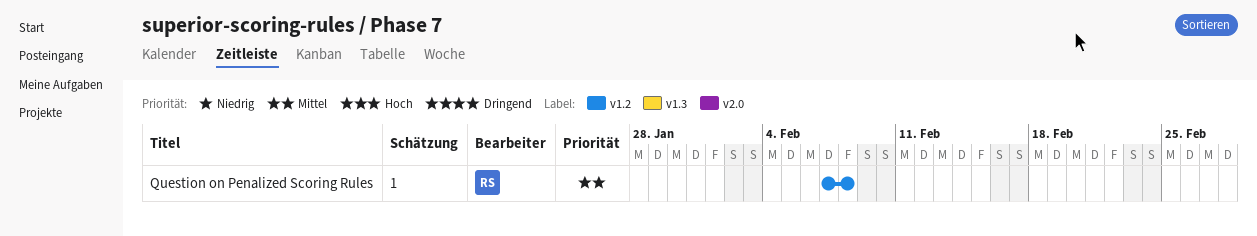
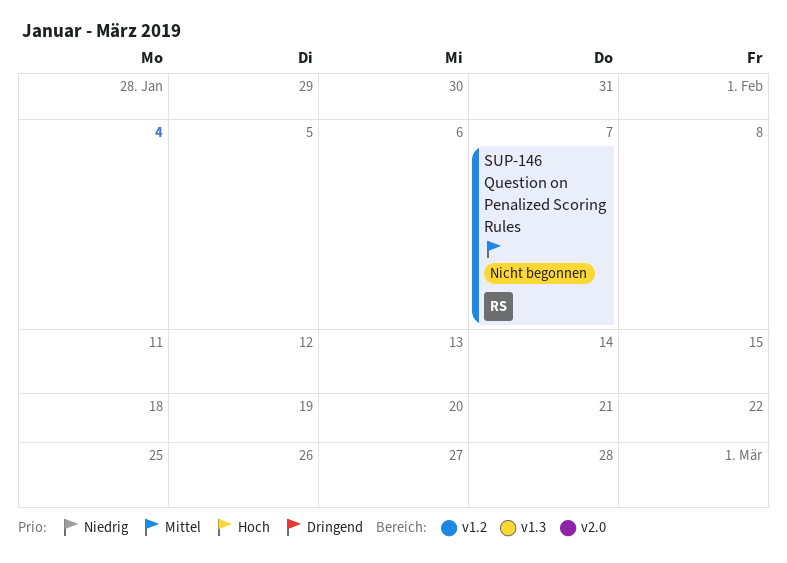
Question on Penalized Scoring Rules, due: Feb 8 -> Feb 7

